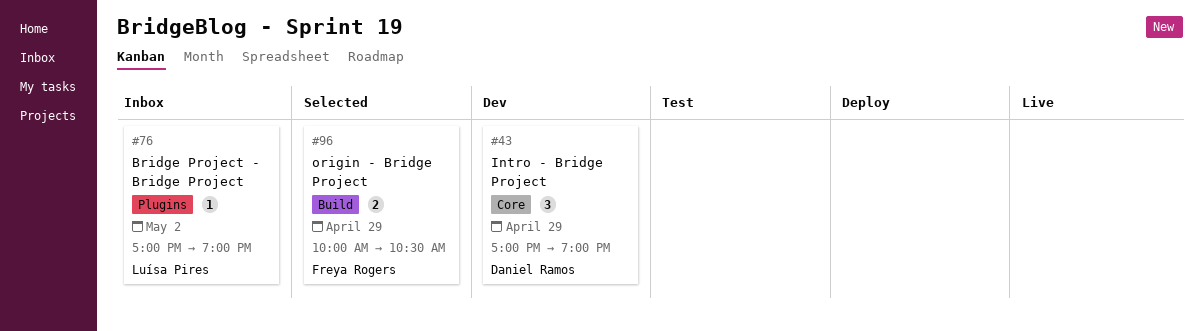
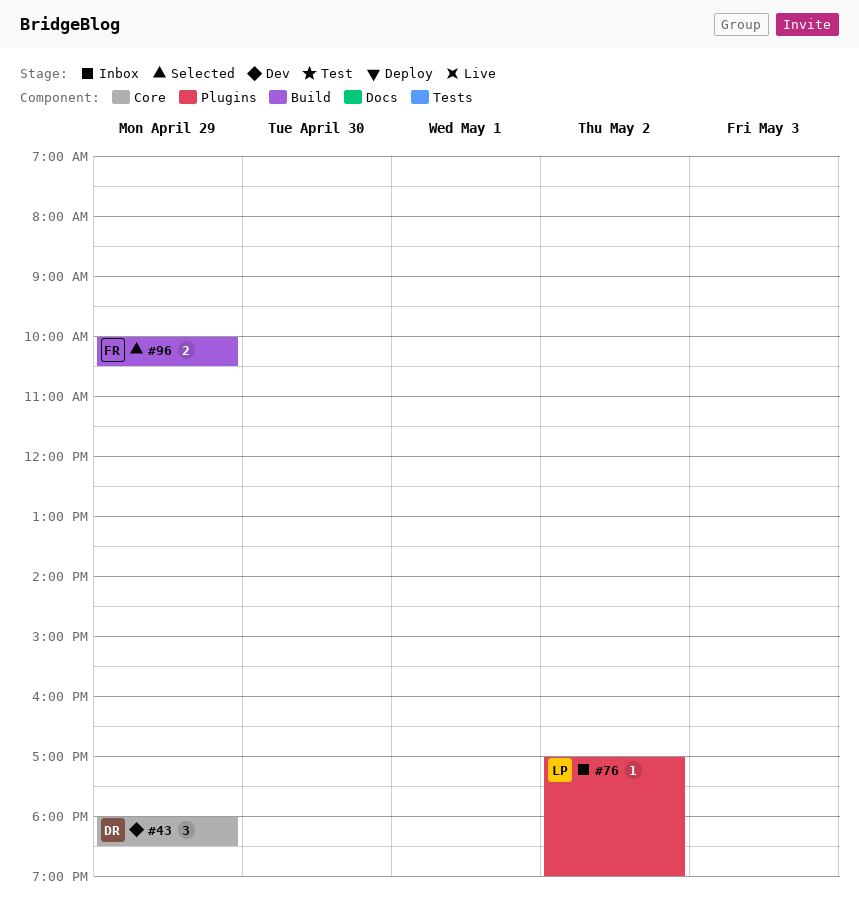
#43, begins: 17:00 -> 18:00
#43, ends: 19:00 -> 18:30

